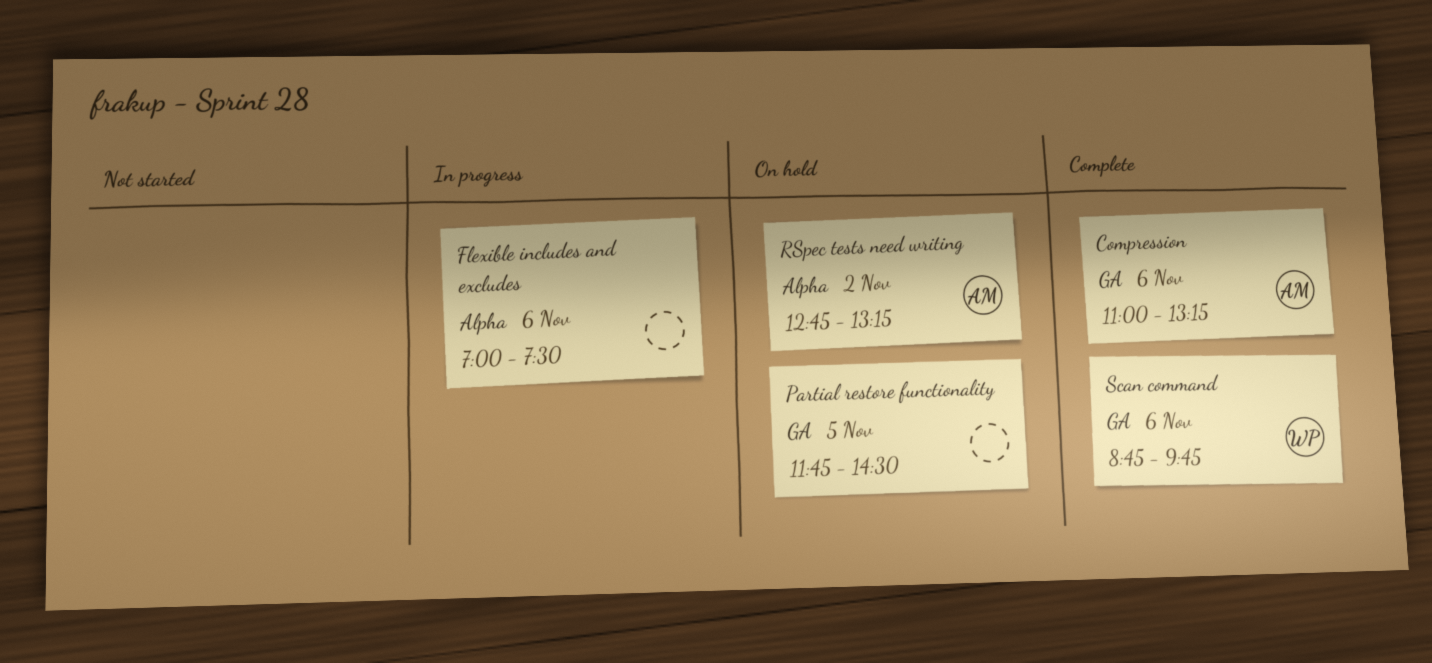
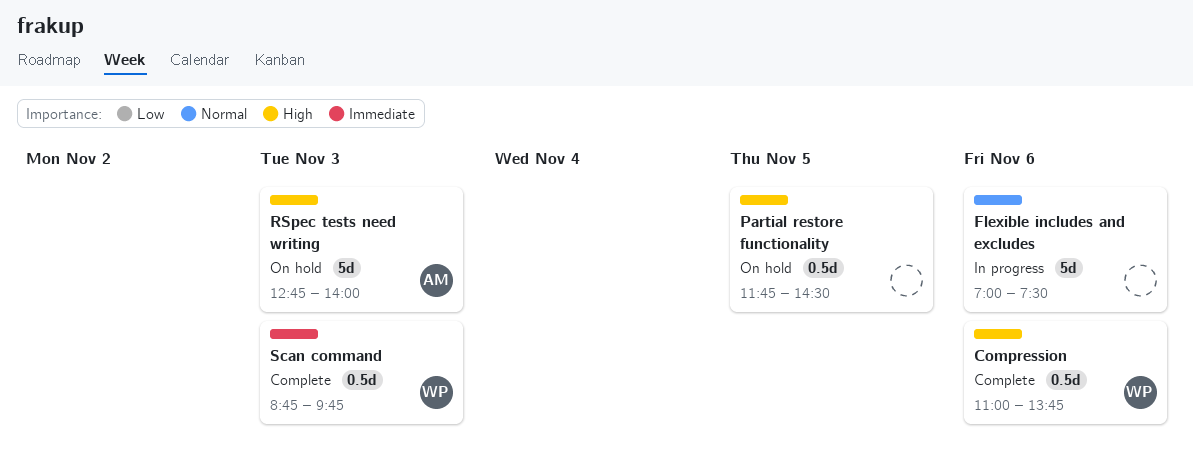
Compression, owner: AM -> WP
Compression, ends: 13:15 -> 13:45
RSpec tests need writing, day: Nov 2 -> Nov 3
RSpec tests need writing, ends: 13:15 -> 14:00
Scan command, day: Nov 6 -> Nov 3

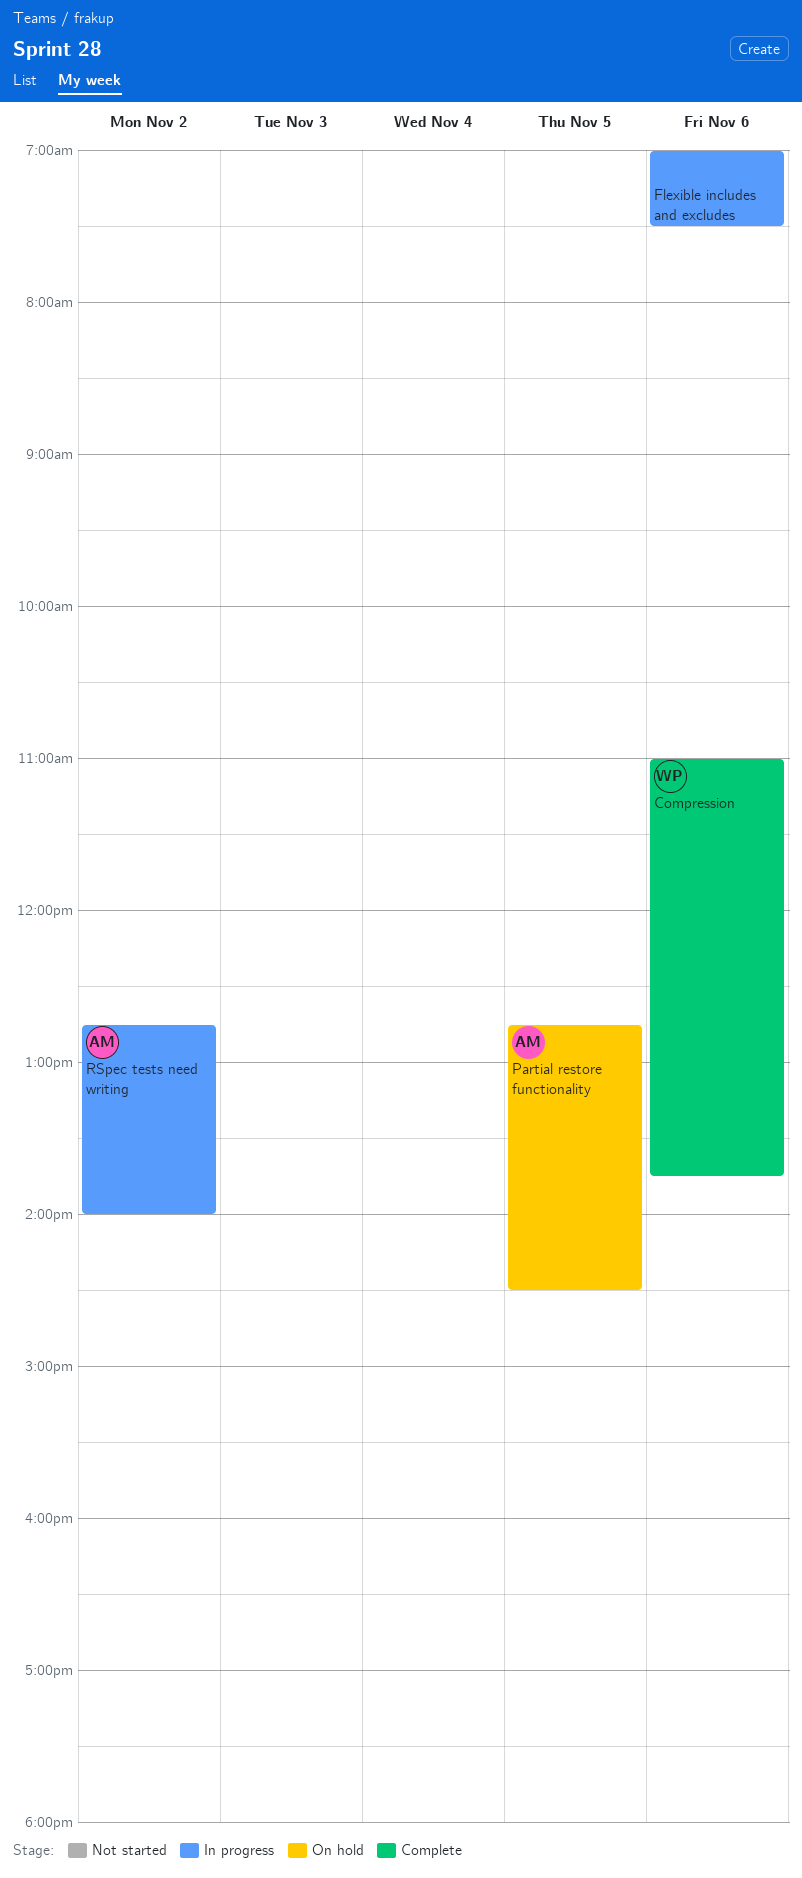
Partial restore functionality, owner: none -> AM
Partial restore functionality, begins: 11:45 -> 12:45
RSpec tests need writing, status: On hold -> In progress
RSpec tests need writing, day: Nov 3 -> Nov 2
Scan command: present -> none

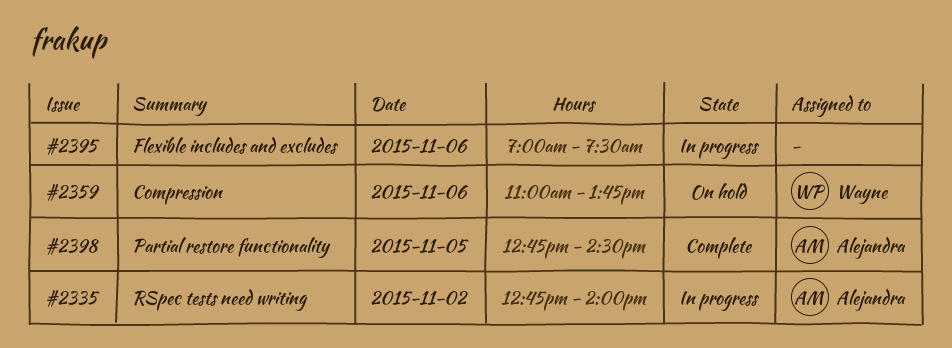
Compression, status: Complete -> On hold
Partial restore functionality, status: On hold -> Complete

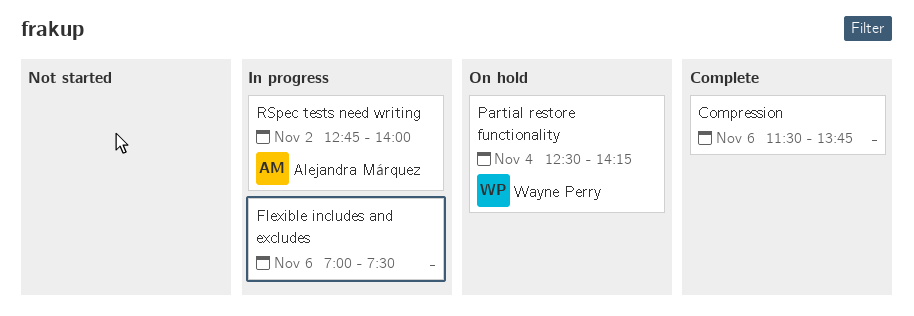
Compression, status: On hold -> Complete
Compression, owner: Wayne Perry -> none
Compression, begins: 11:00 -> 11:30
Partial restore functionality, status: Complete -> On hold
Partial restore functionality, owner: Alejandra Márquez -> Wayne Perry
Partial restore functionality, day: Nov 5 -> Nov 4
Partial restore functionality, begins: 12:45 -> 12:30
Partial restore functionality, ends: 14:30 -> 14:15

